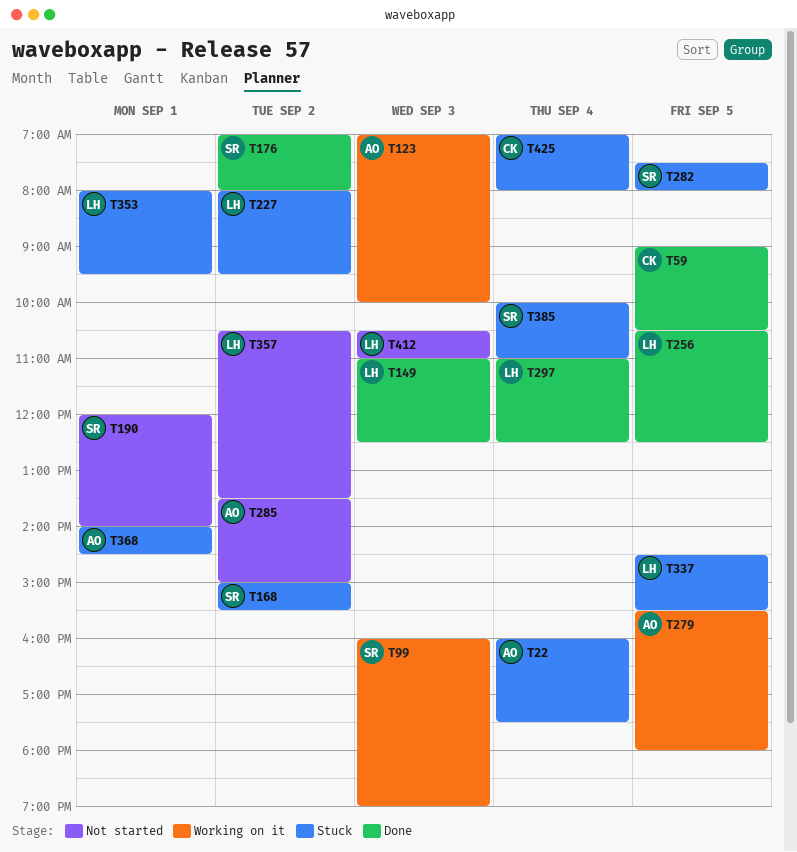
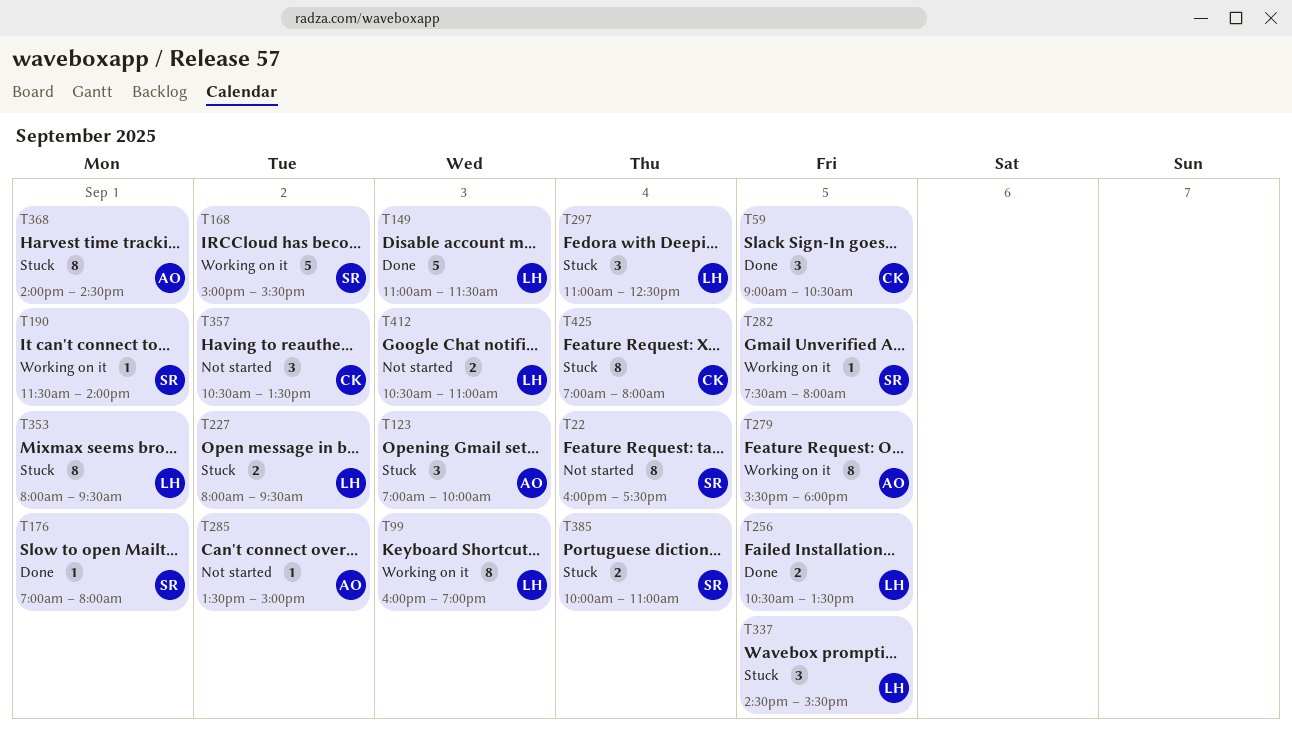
T22, status: Stuck -> Not started
T22, owner: AO -> SR
T99, owner: SR -> LH
T123, status: Working on it -> Stuck
T149, ends: 12:30 -> 11:30
T168, status: Stuck -> Working on it
T176, day: Sep 2 -> Sep 1
T190, status: Not started -> Working on it
T190, begins: 12:00 -> 11:30
T256, ends: 12:30 -> 13:30
T282, status: Stuck -> Working on it
T297, status: Done -> Stuck
T357, owner: LH -> CK

